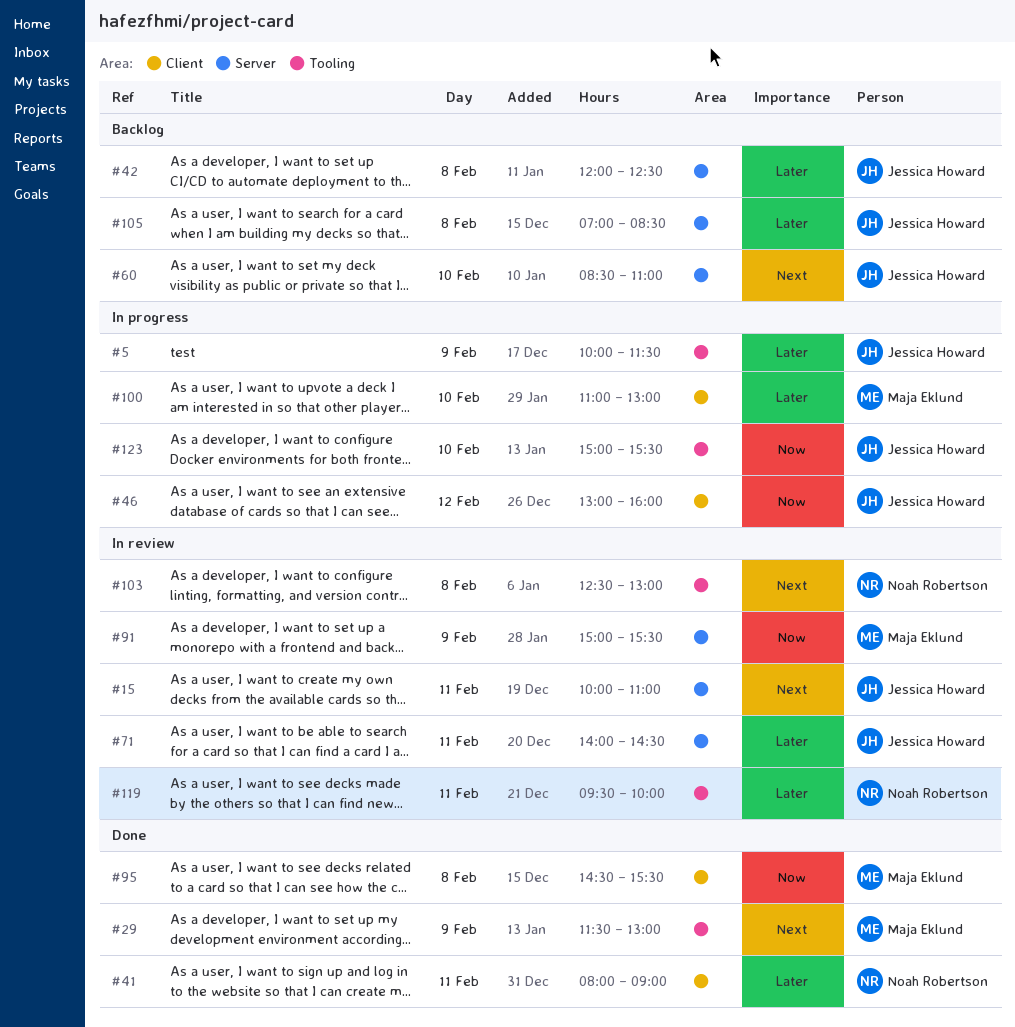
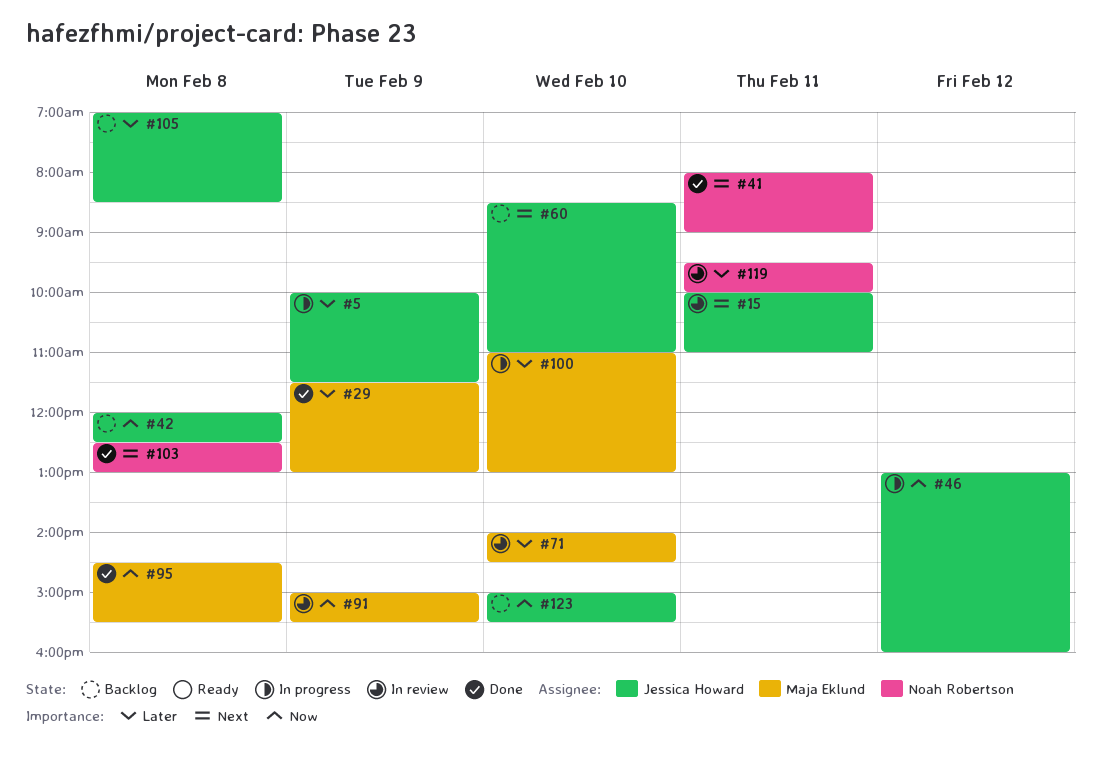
#29, priority: Next -> Later
#41, priority: Later -> Next
#42, priority: Later -> Now
#71, owner: Jessica Howard -> Maja Eklund
#71, day: Feb 11 -> Feb 10
#103, status: In review -> Done
#123, status: In progress -> Backlog

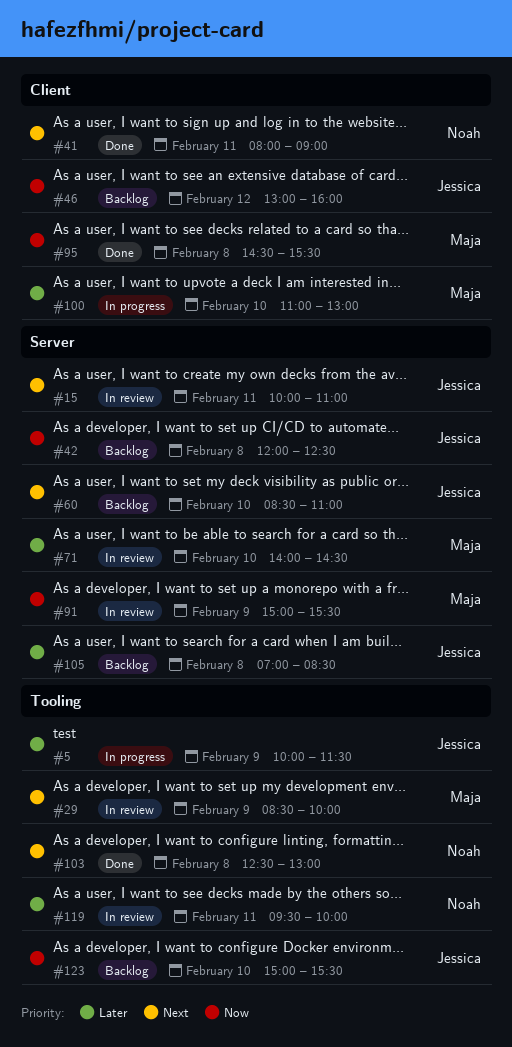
#29, status: Done -> In review
#29, priority: Later -> Next
#29, begins: 11:30 -> 08:30
#29, ends: 13:00 -> 10:00
#46, status: In progress -> Backlog

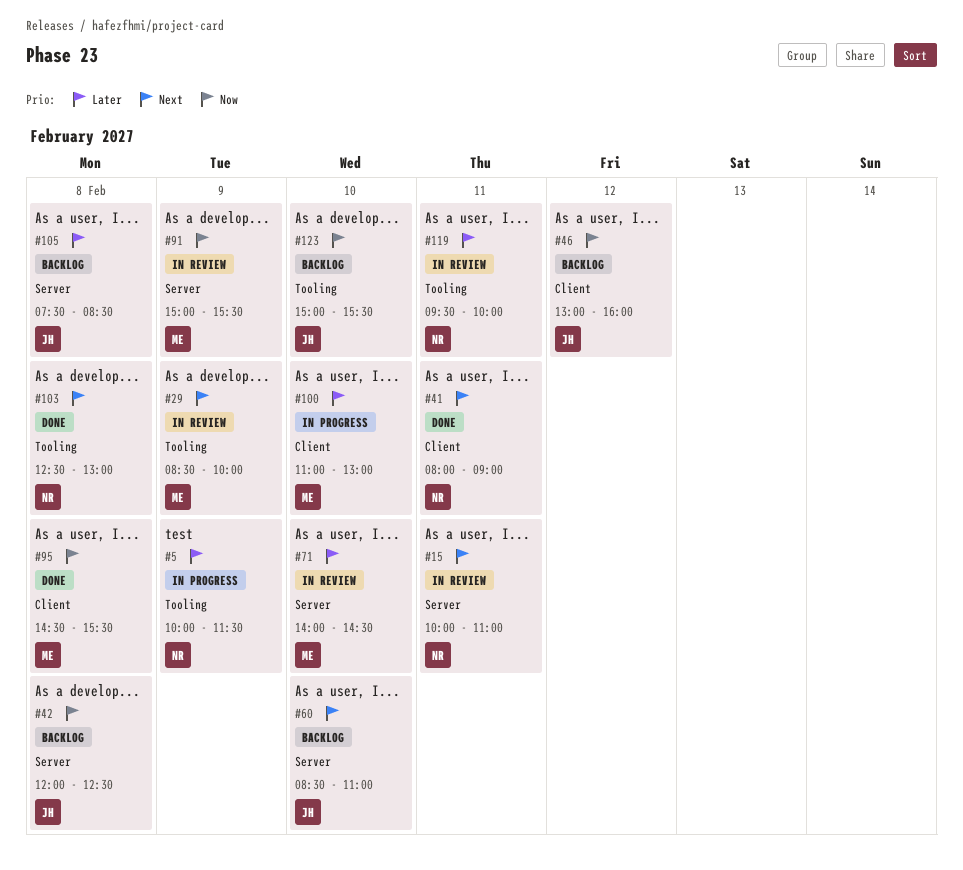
#5, owner: Jessica -> Noah
#15, owner: Jessica -> Noah
#105, begins: 07:00 -> 07:30

